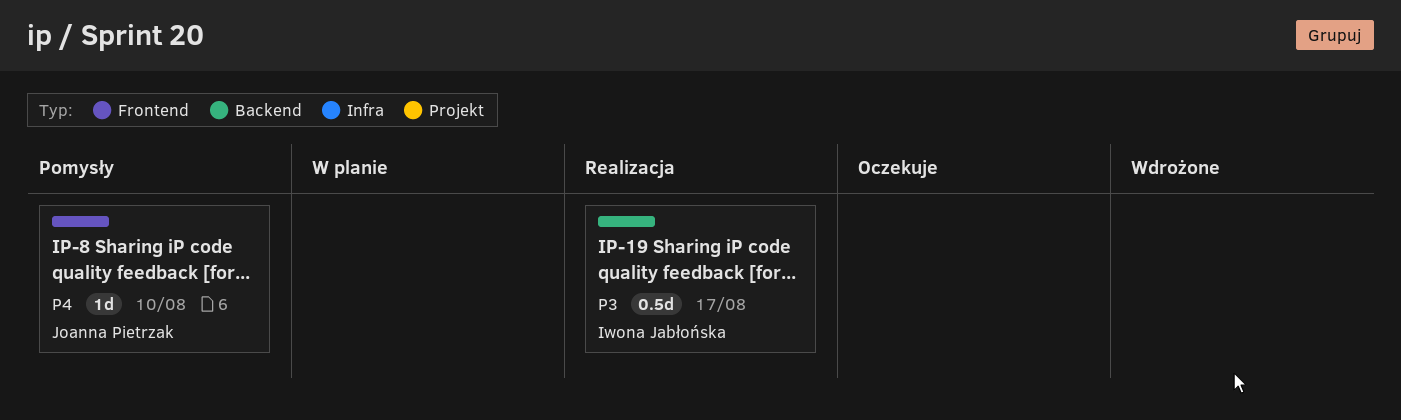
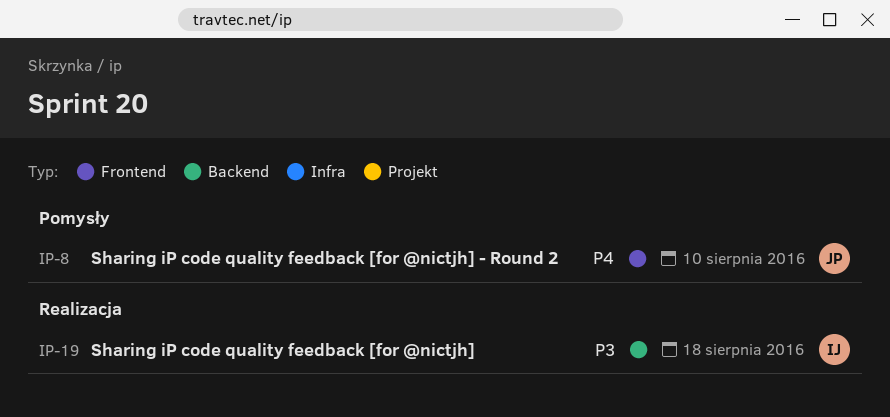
IP-19, due: Aug 17 -> Aug 18

